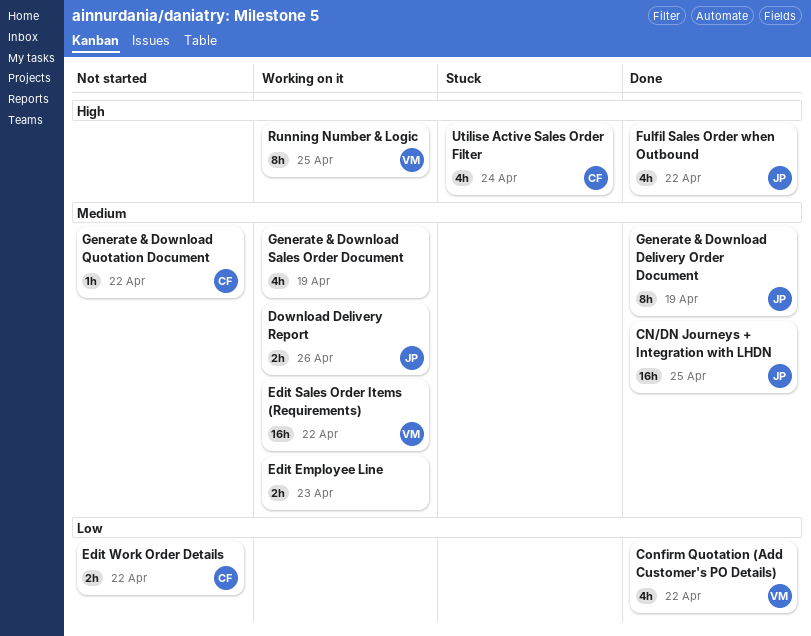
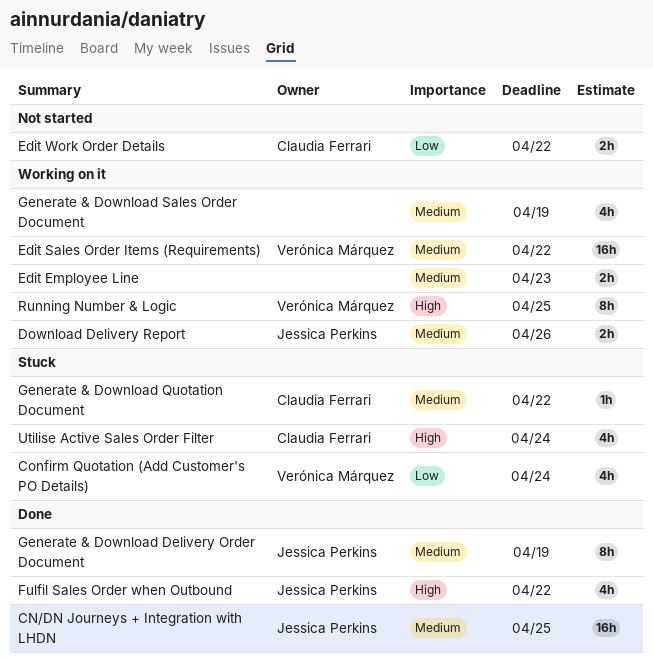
Confirm Quotation (Add Customer's PO Details), status: Done -> Stuck
Confirm Quotation (Add Customer's PO Details), due: Apr 22 -> Apr 24
Generate & Download Quotation Document, status: Not started -> Stuck

